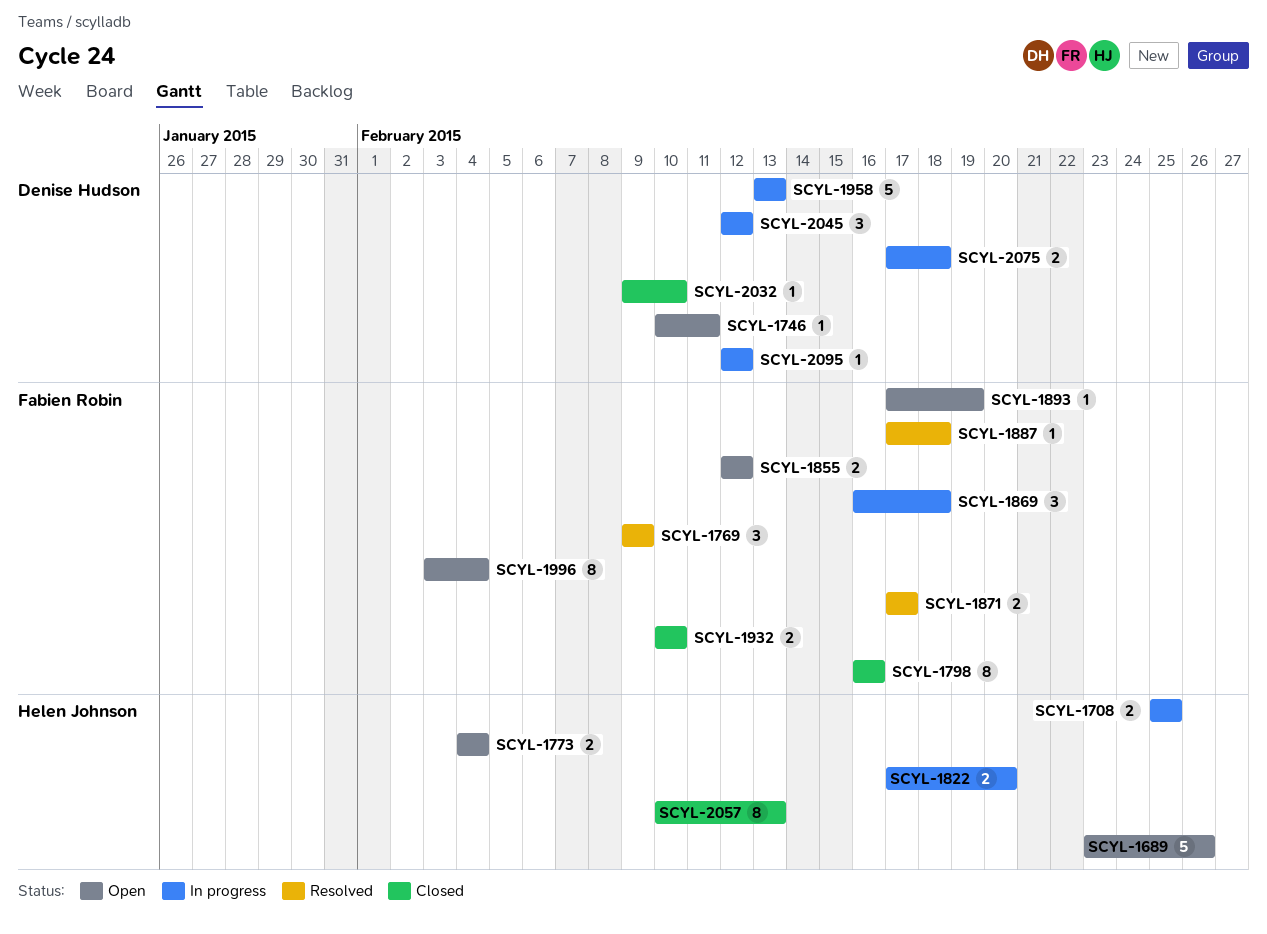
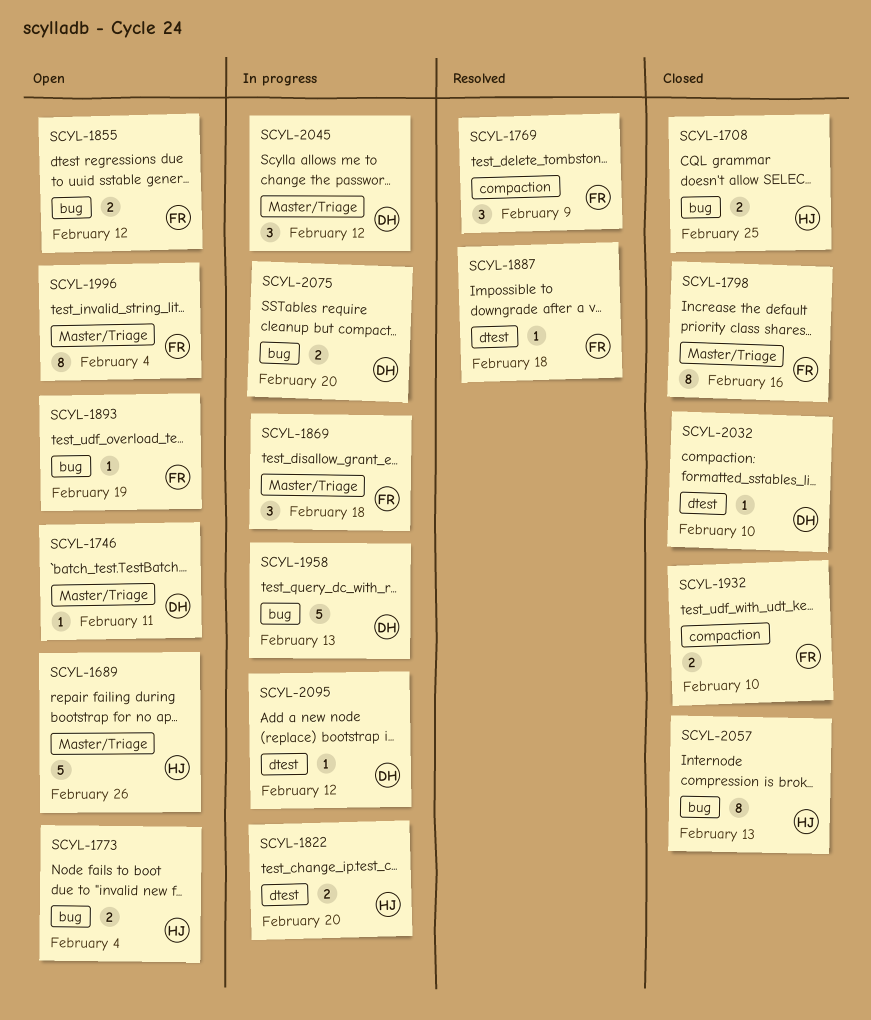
SCYL-1708, status: In progress -> Closed
SCYL-1871: present -> none
SCYL-2075, due: Feb 18 -> Feb 20

